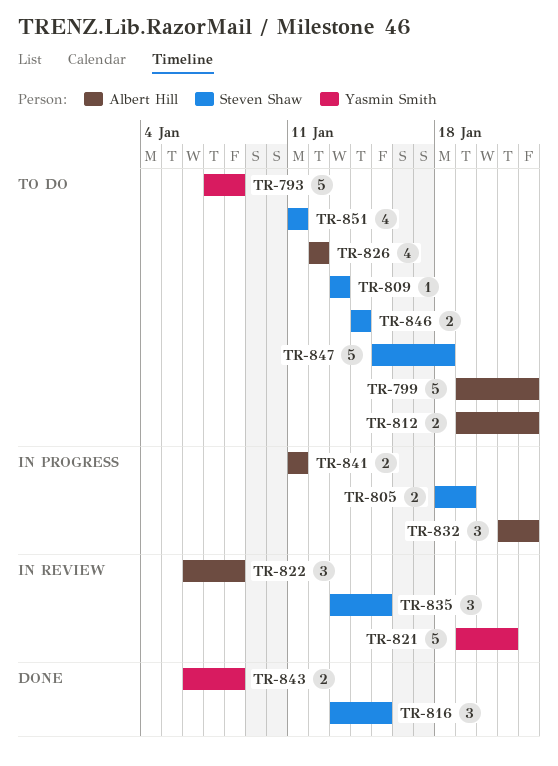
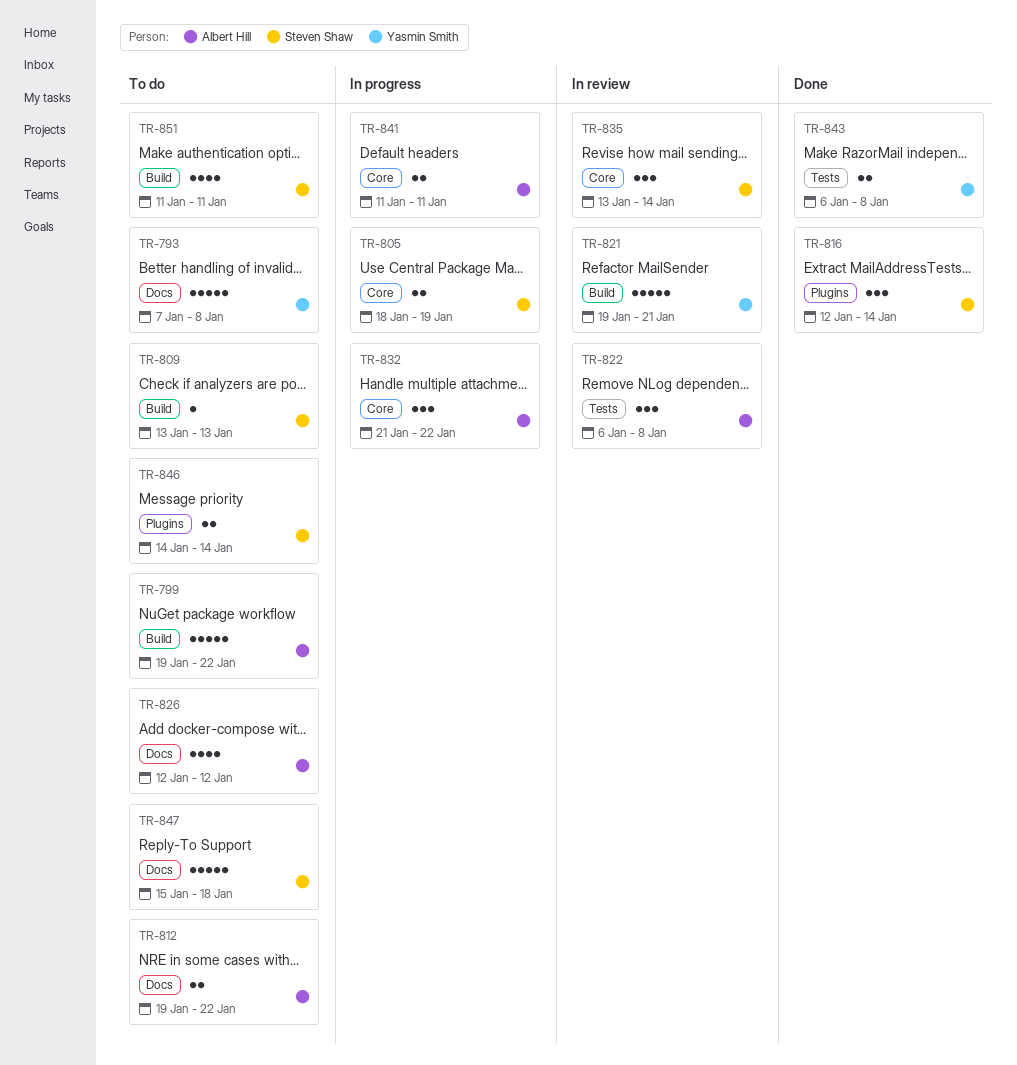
TR-816, start: Jan 13 -> Jan 12
TR-816, due: Jan 15 -> Jan 14
TR-835, due: Jan 15 -> Jan 14

